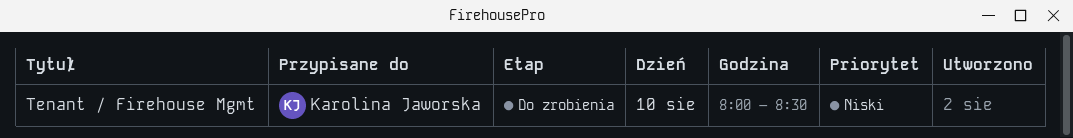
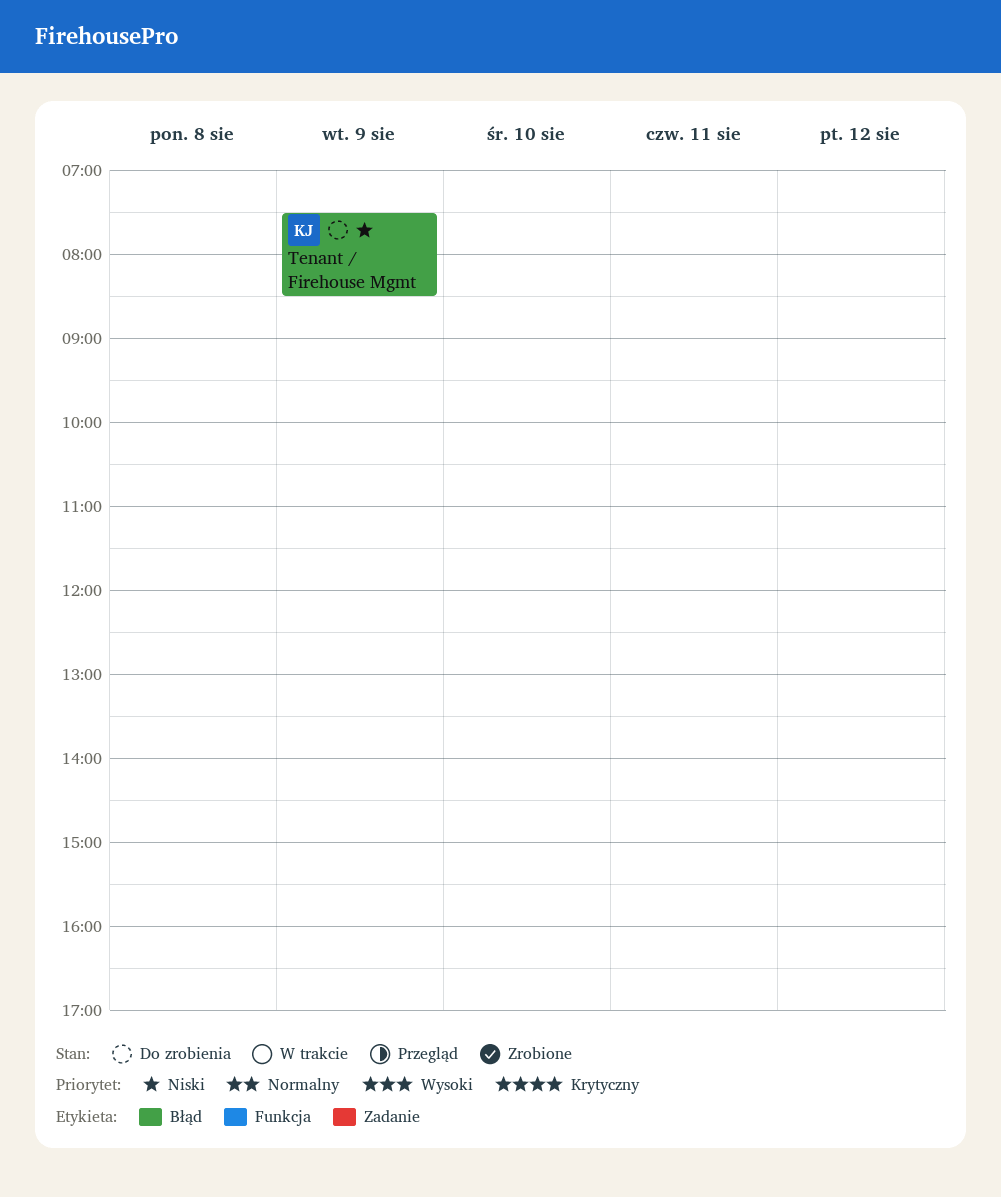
Tenant / Firehouse Mgmt, day: Aug 10 -> Aug 9
Tenant / Firehouse Mgmt, begins: 08:00 -> 07:30

